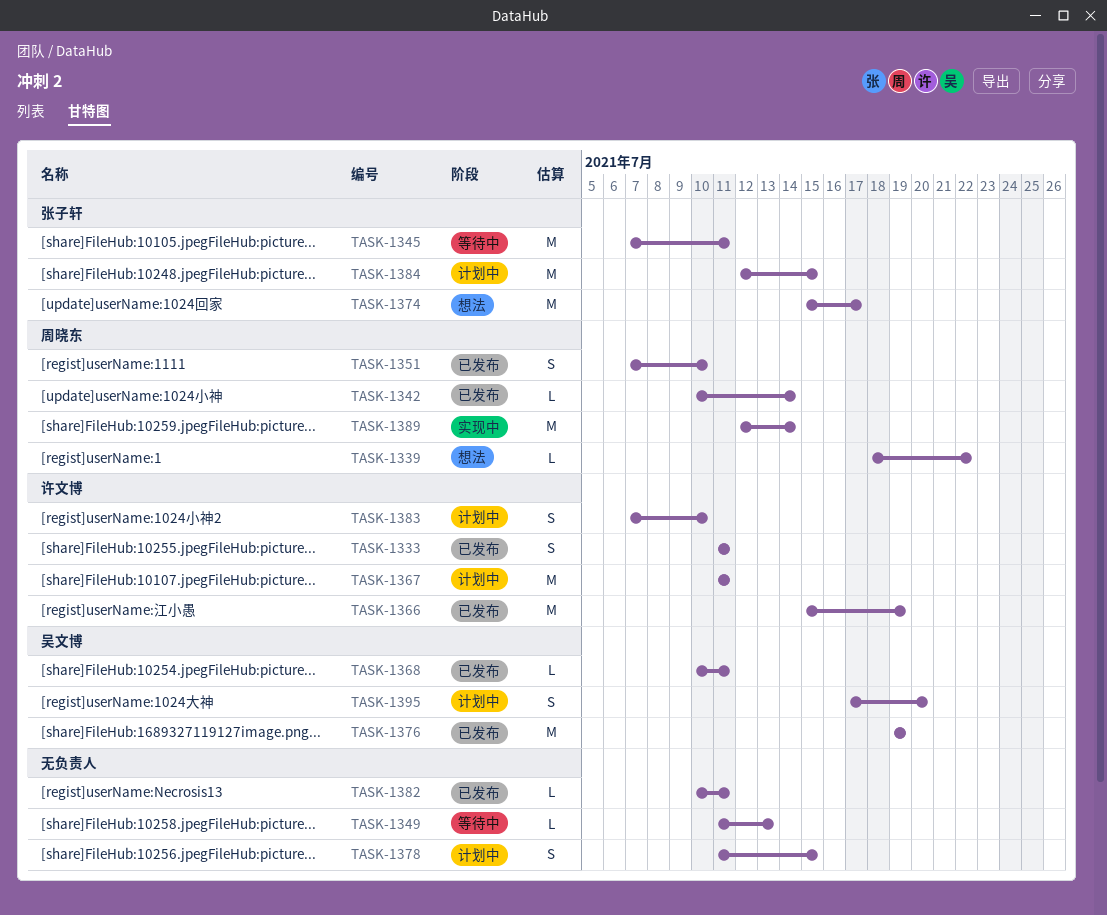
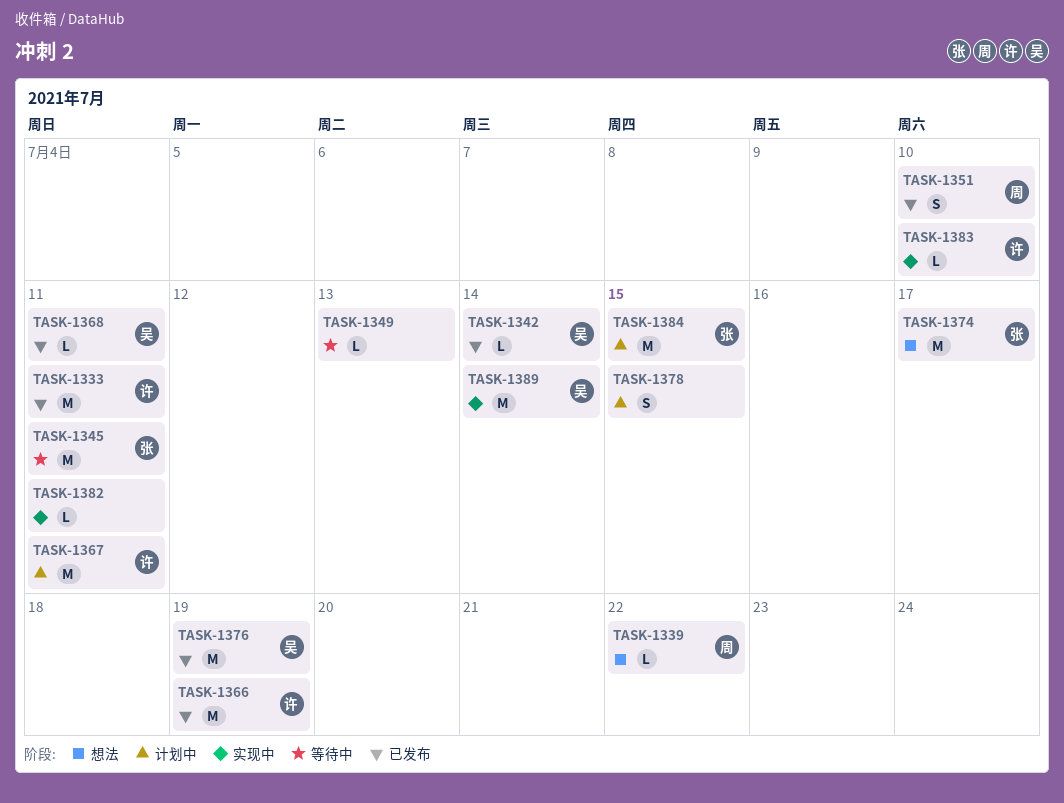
TASK-1333, estimate: S -> M
TASK-1342, owner: 周晓东 -> 吴文博
TASK-1382, status: 已发布 -> 实现中
TASK-1383, status: 计划中 -> 实现中
TASK-1383, estimate: S -> L
TASK-1389, owner: 周晓东 -> 吴文博
TASK-1395: present -> none

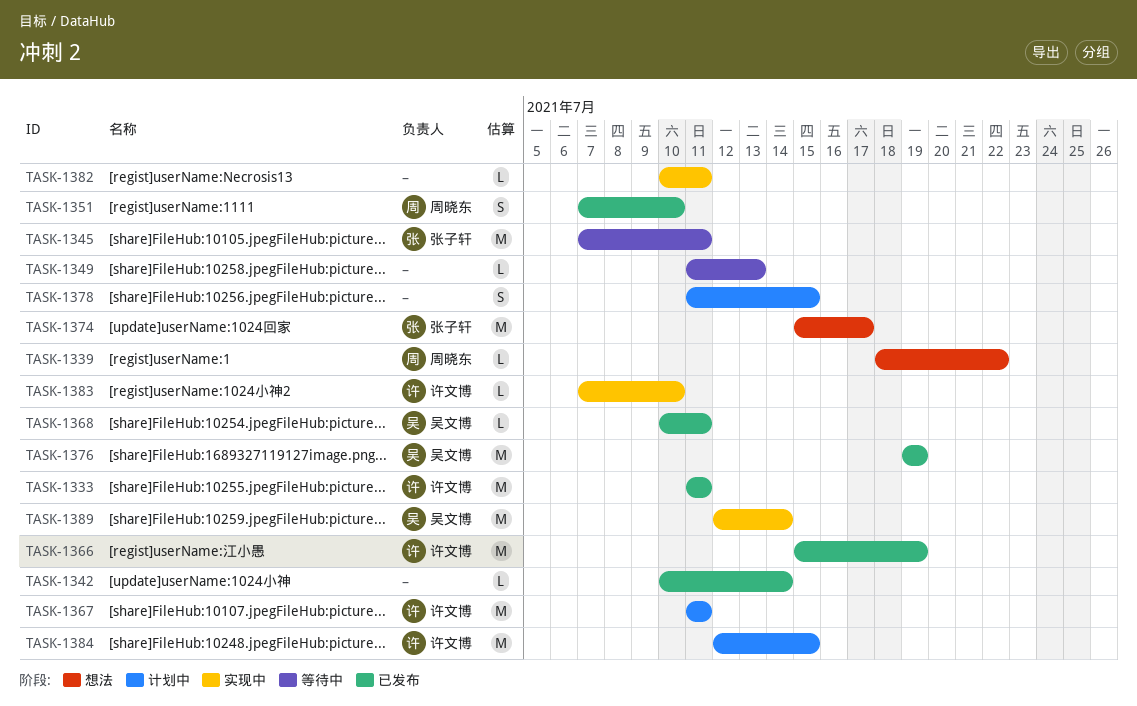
TASK-1342, owner: 吴文博 -> none
TASK-1384, owner: 张子轩 -> 许文博

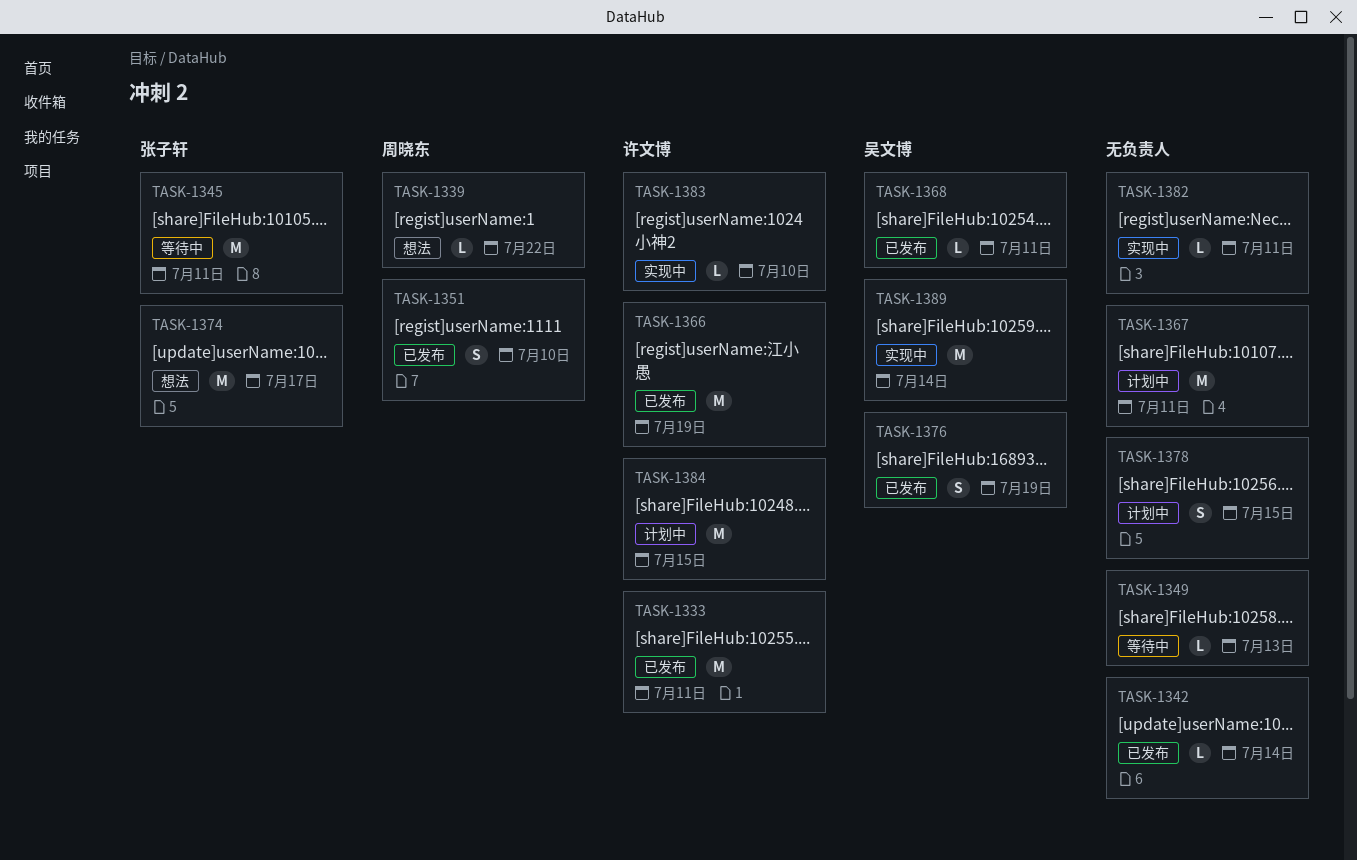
TASK-1367, owner: 许文博 -> none
TASK-1376, estimate: M -> S

